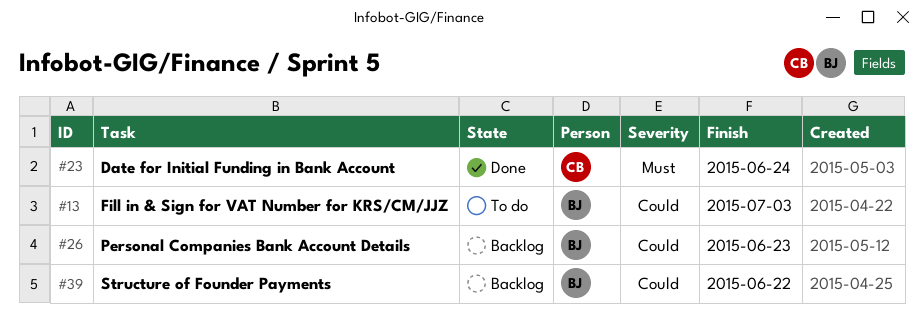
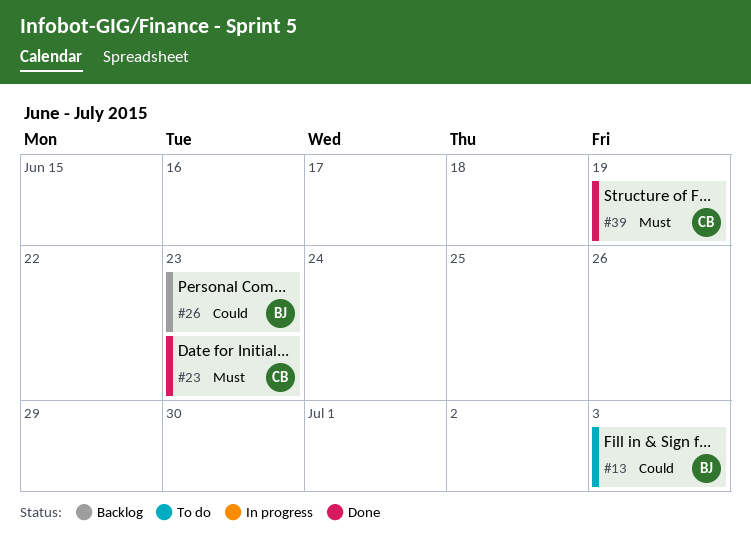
#23, due: Jun 24 -> Jun 23
#39, status: Backlog -> Done
#39, owner: BJ -> CB
#39, priority: Could -> Must
#39, due: Jun 22 -> Jun 19

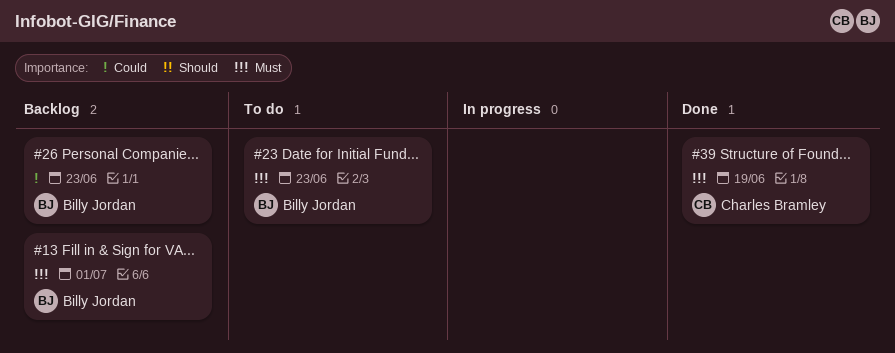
#13, status: To do -> Backlog
#13, priority: Could -> Must
#13, due: Jul 3 -> Jul 1
#23, status: Done -> To do
#23, owner: Charles Bramley -> Billy Jordan

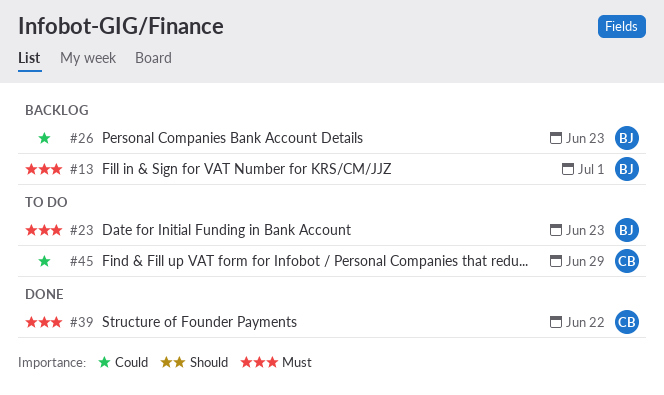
#39, due: Jun 19 -> Jun 22
#45: none -> present

